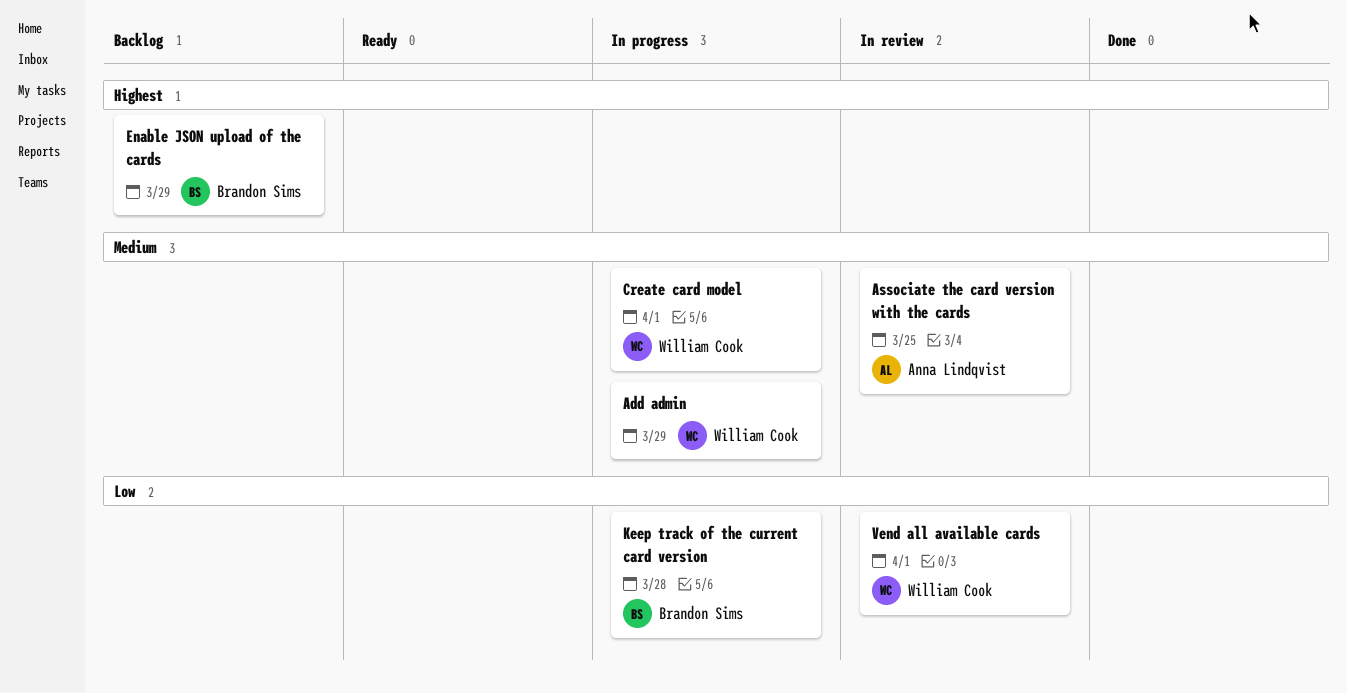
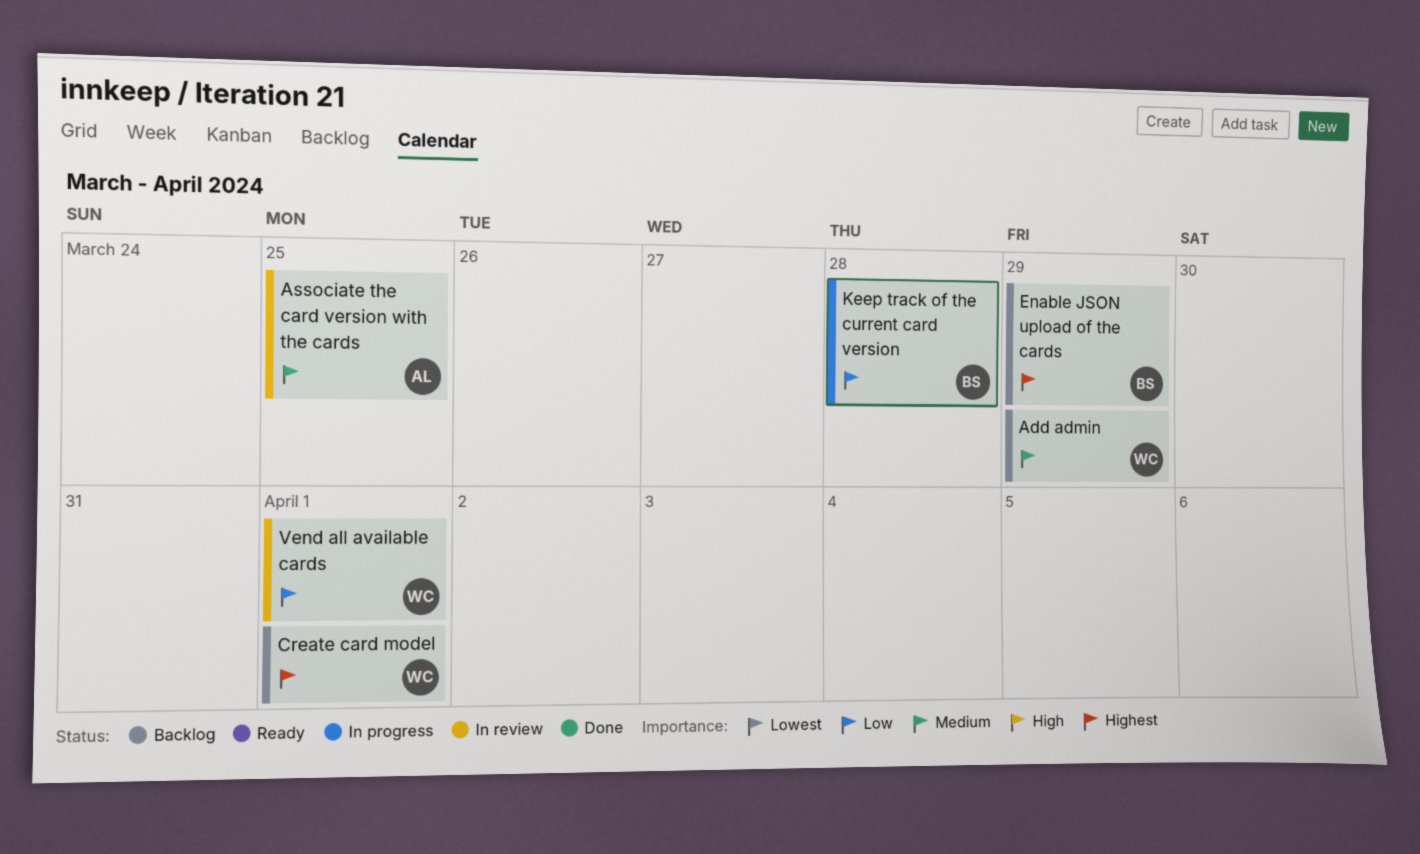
Add admin, status: In progress -> Backlog
Create card model, status: In progress -> Backlog
Create card model, priority: Medium -> Highest

